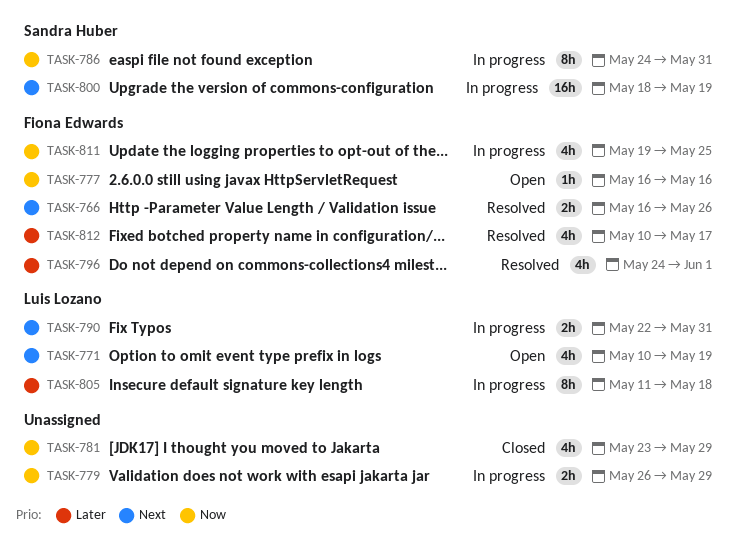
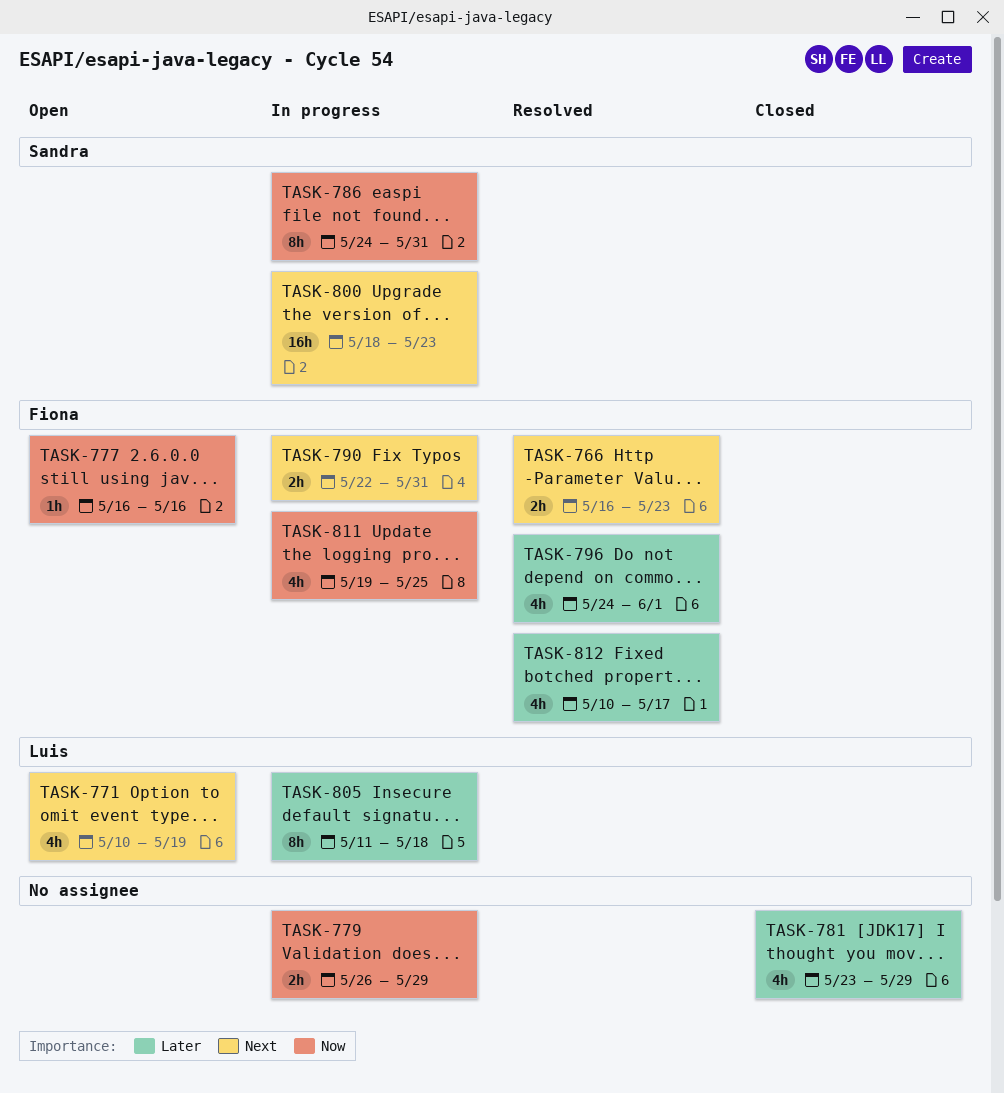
TASK-766, due: May 26 -> May 23
TASK-781, priority: Now -> Later
TASK-790, owner: Luis Lozano -> Fiona Edwards
TASK-800, due: May 19 -> May 23

